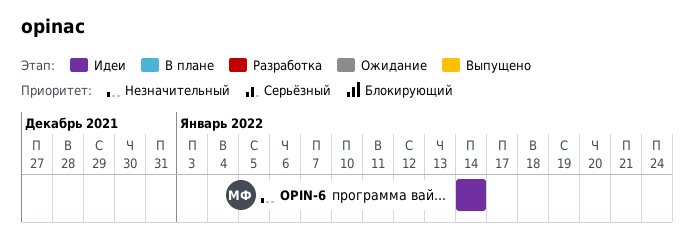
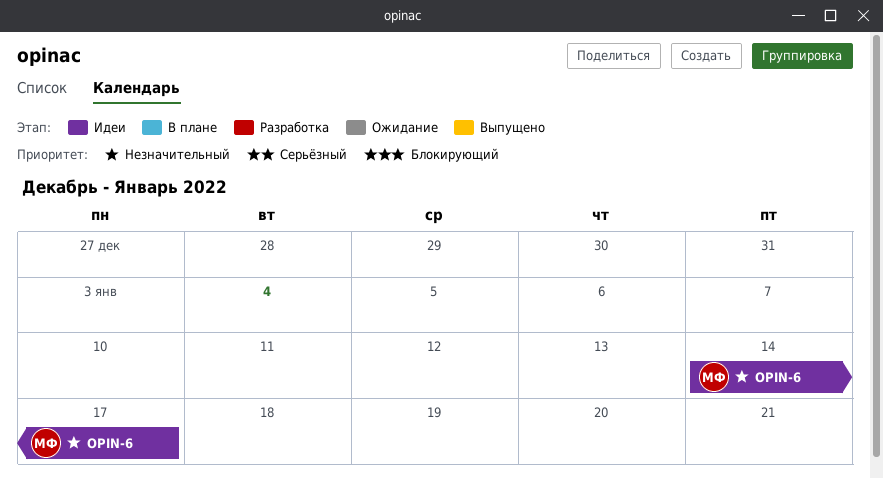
OPIN-6, due: Jan 14 -> Jan 17

